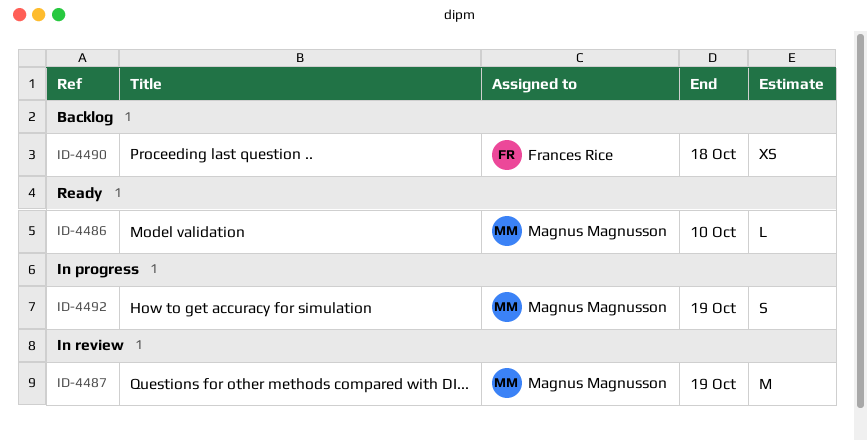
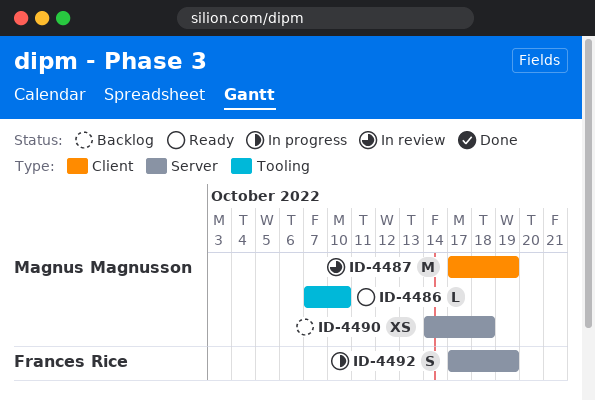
ID-4490, owner: Frances Rice -> Magnus Magnusson
ID-4492, owner: Magnus Magnusson -> Frances Rice

